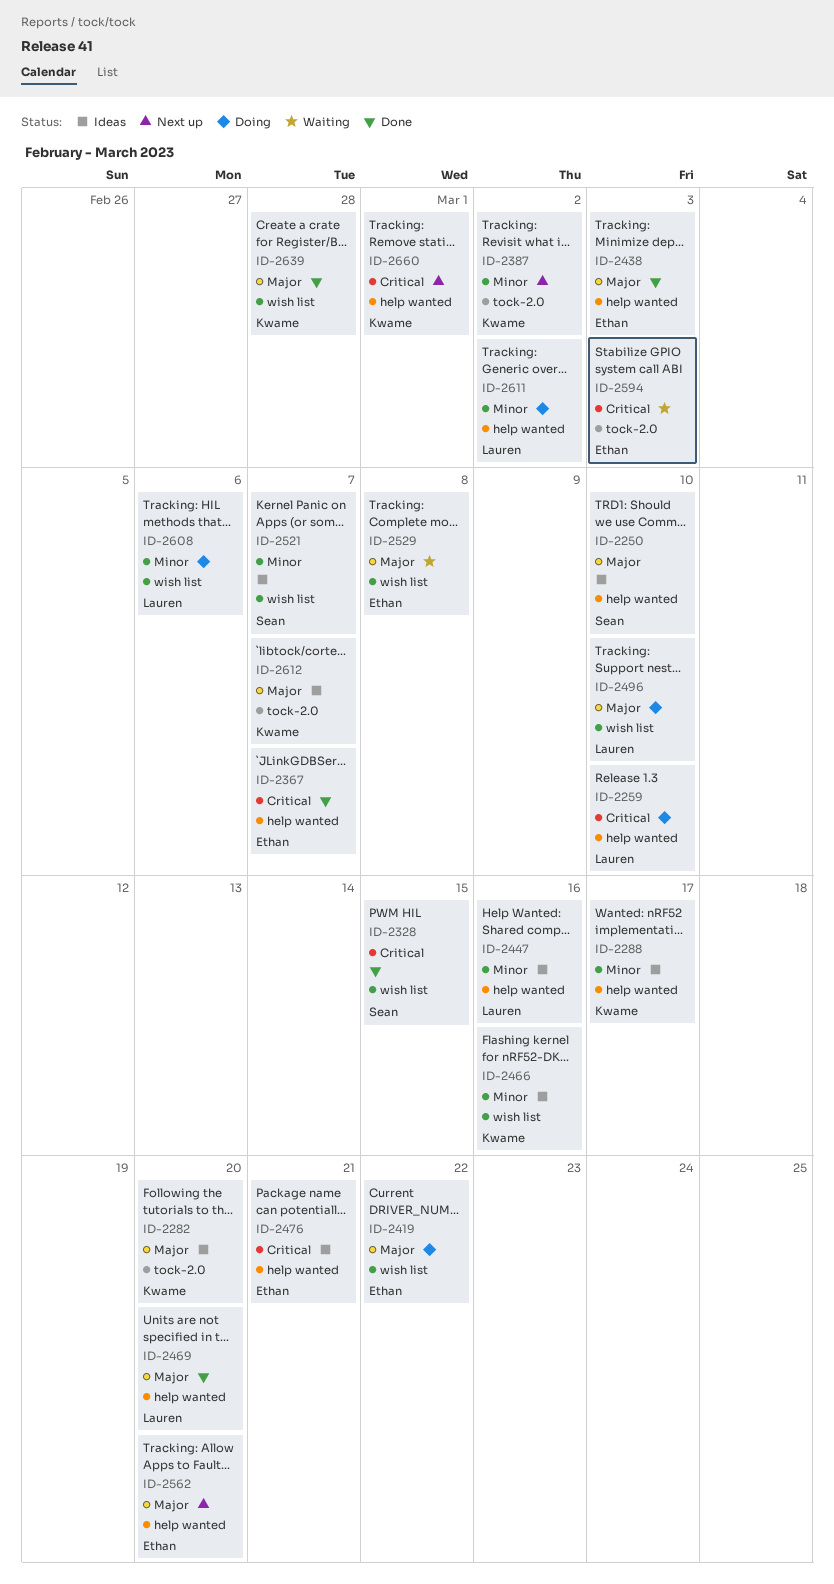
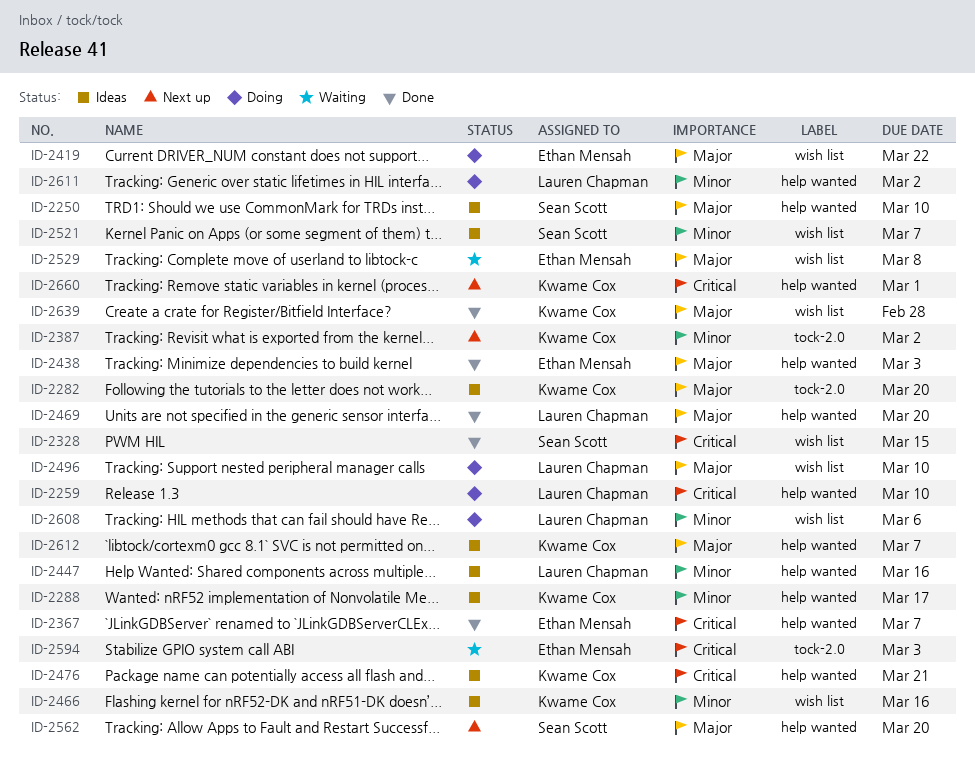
ID-2476, owner: Ethan Mensah -> Kwame Cox
ID-2562, owner: Ethan Mensah -> Sean Scott
ID-2612, label: tock-2.0 -> help wanted

